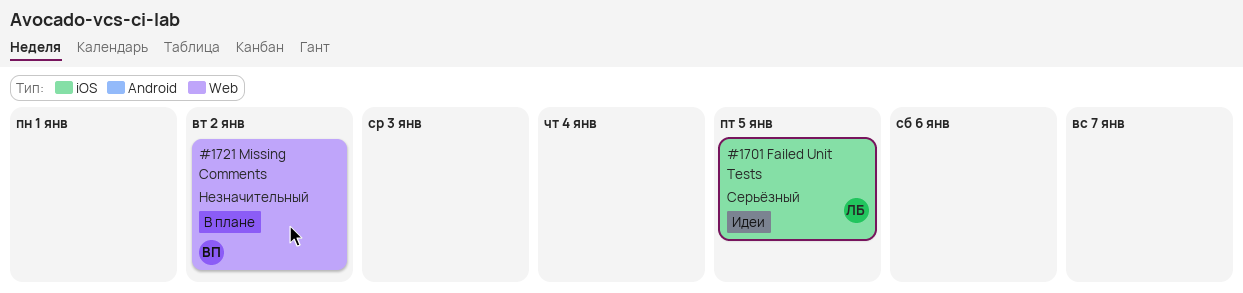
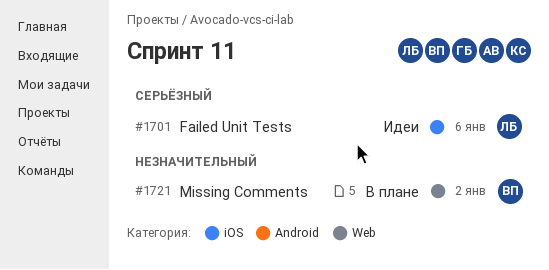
#1701, due: Jan 5 -> Jan 6

